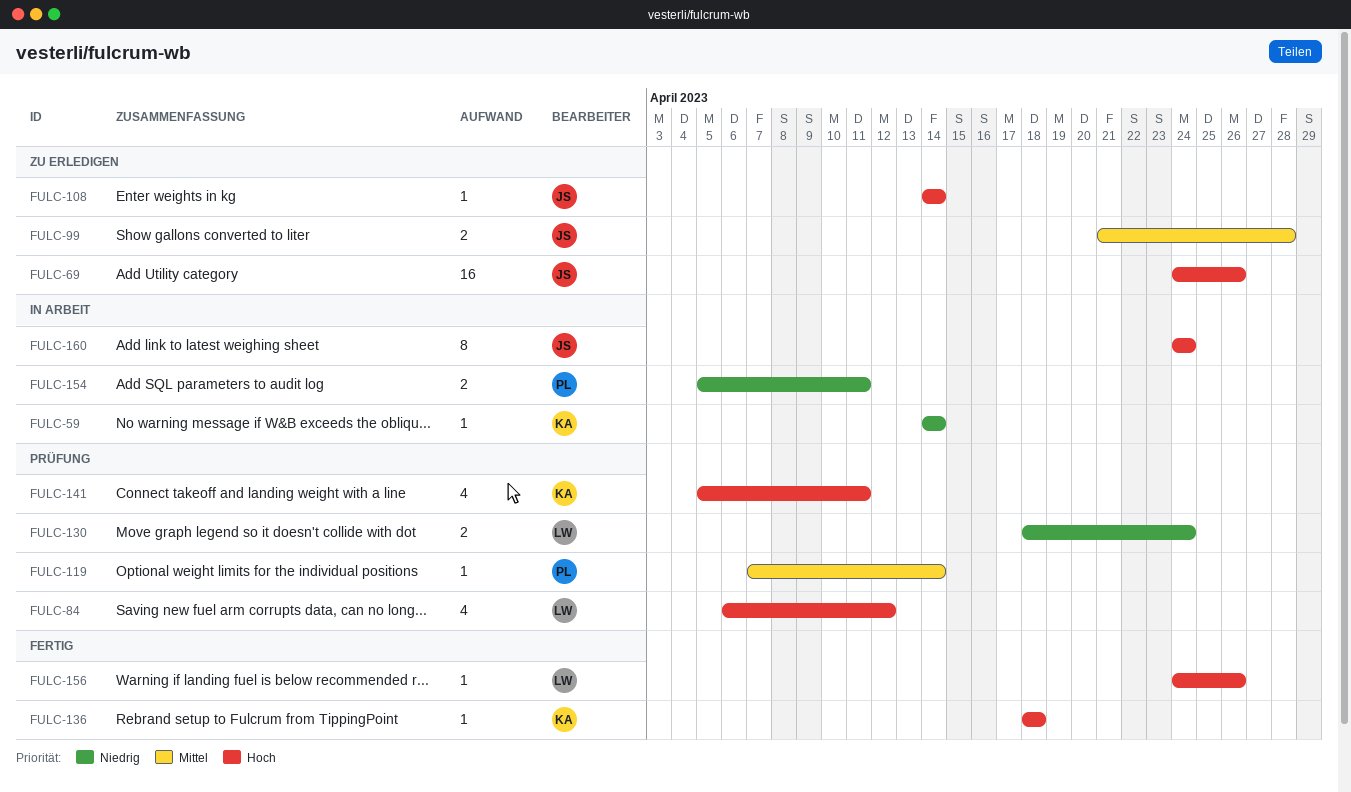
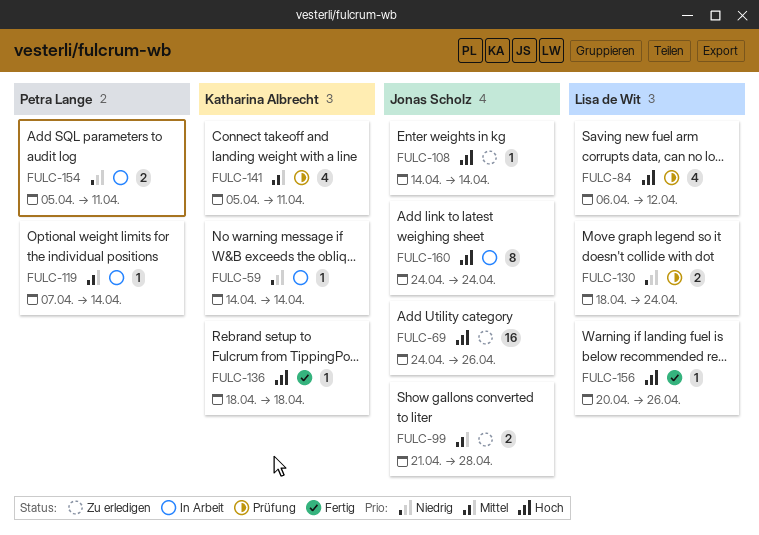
FULC-119, status: Prüfung -> In Arbeit
FULC-141, priority: Hoch -> Mittel
FULC-156, start: Apr 24 -> Apr 20

